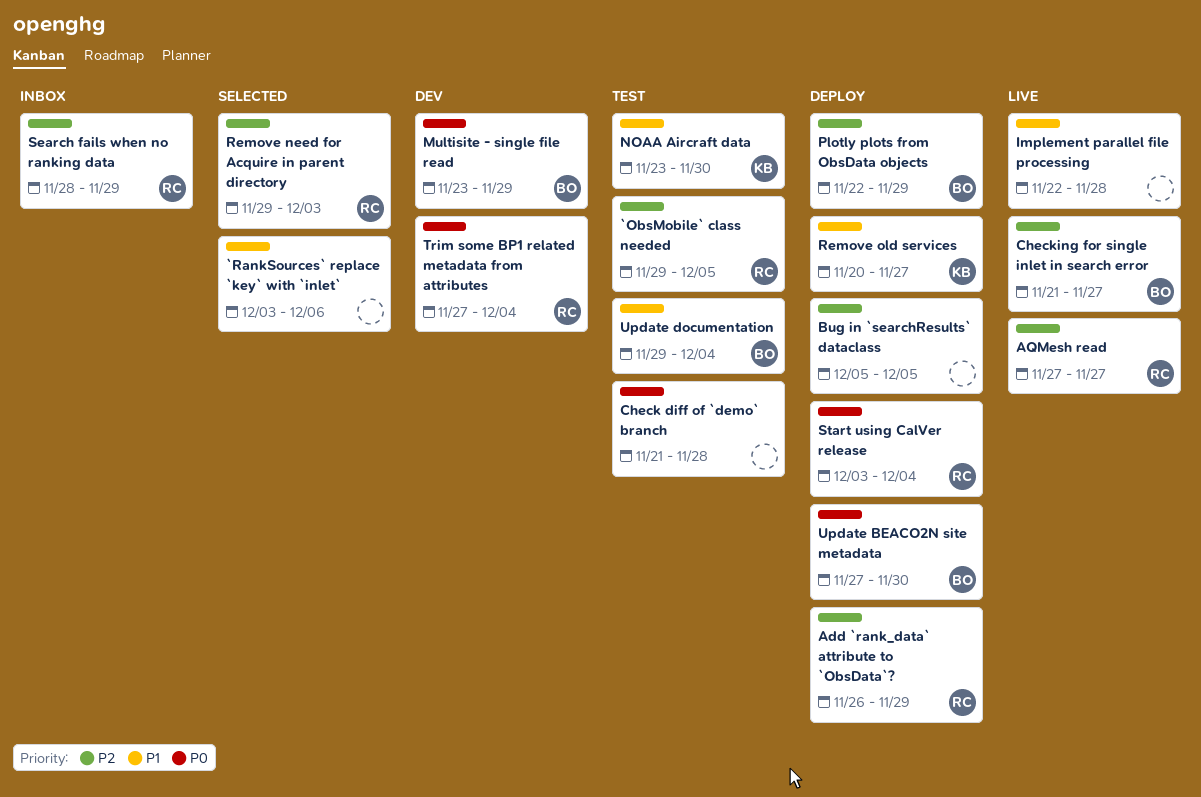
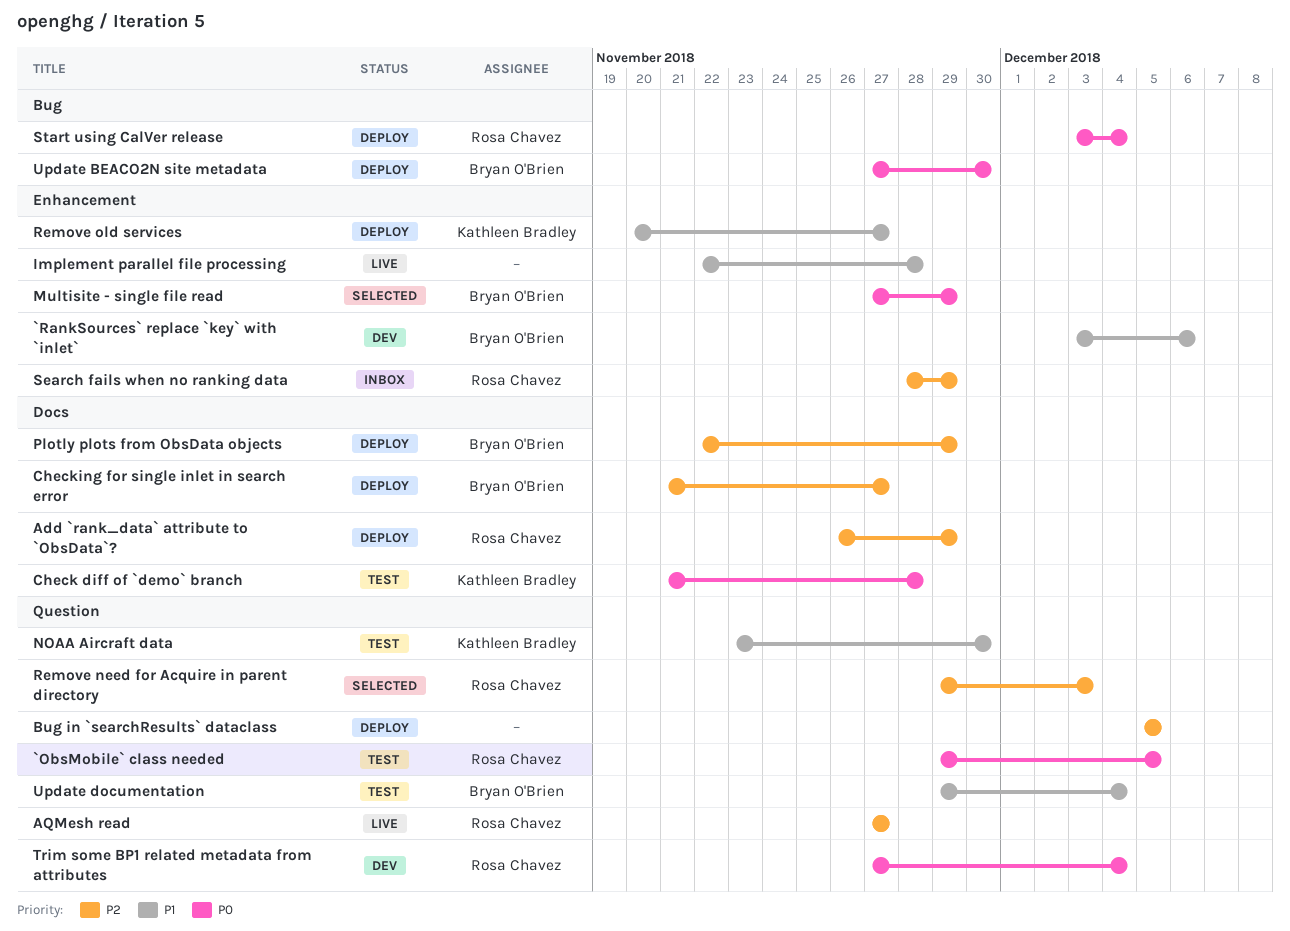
`ObsMobile` class needed, priority: P2 -> P0
`RankSources` replace `key` with `inlet`, status: Selected -> Dev
`RankSources` replace `key` with `inlet`, owner: none -> Bryan O'Brien
Check diff of `demo` branch, owner: none -> Kathleen Bradley
Checking for single inlet in search error, status: Live -> Deploy
Multisite - single file read, status: Dev -> Selected
Multisite - single file read, start: Nov 23 -> Nov 27

